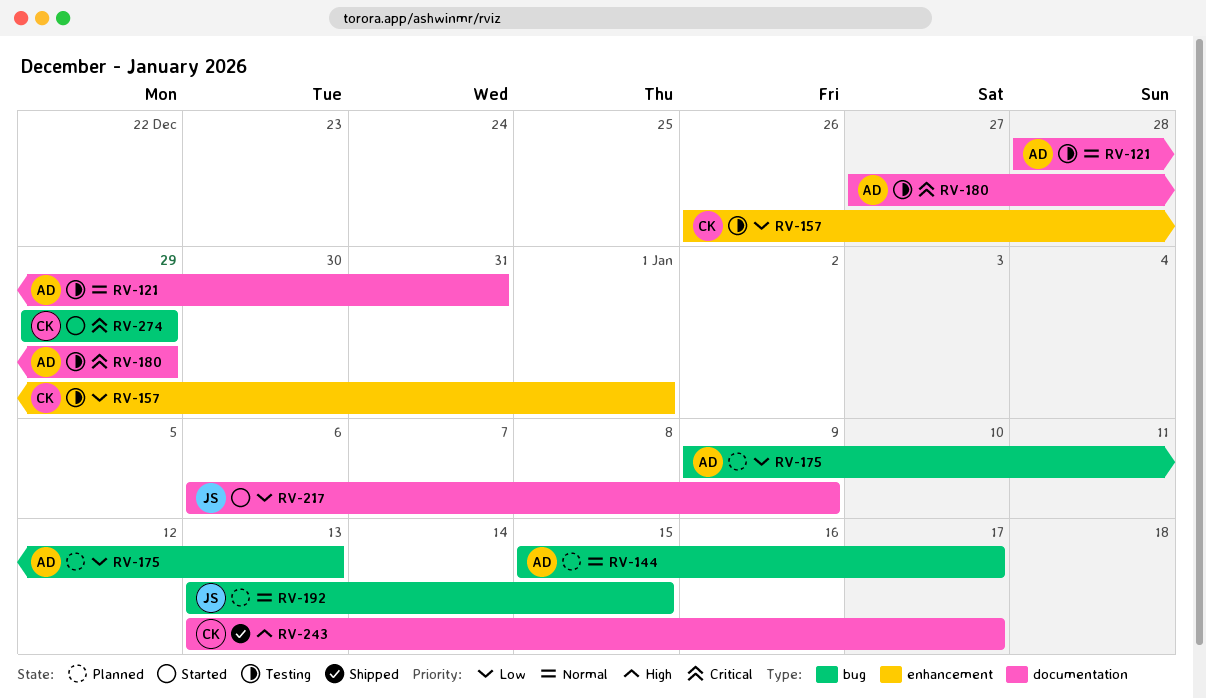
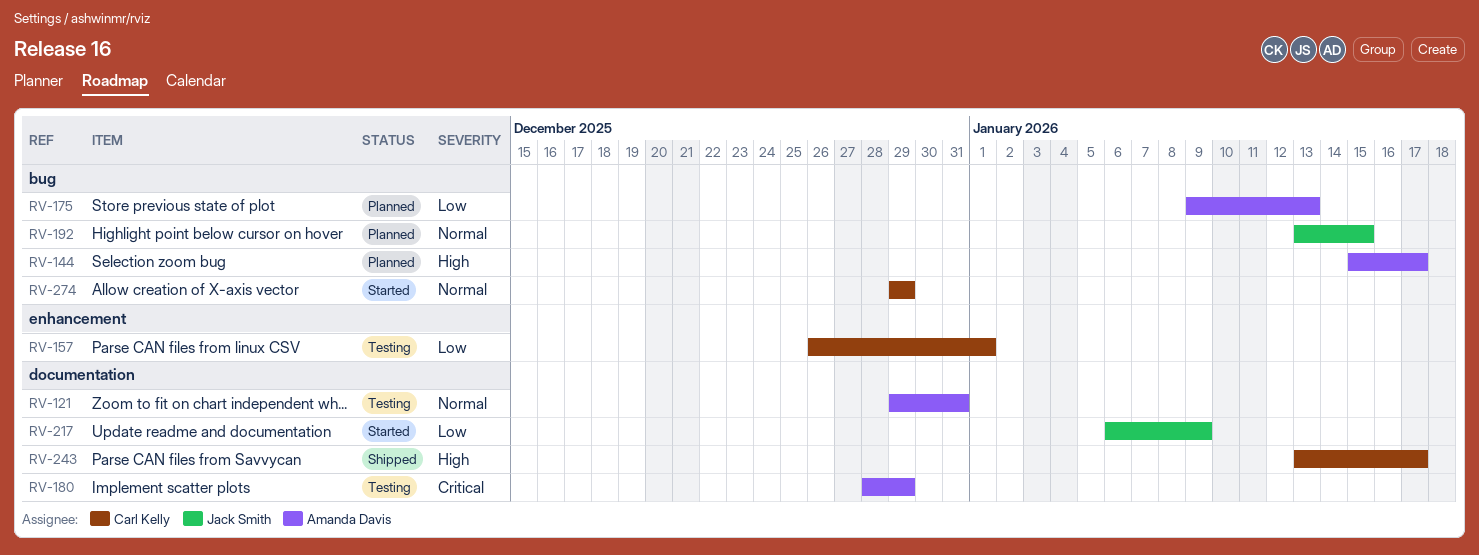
RV-121, start: Dec 28 -> Dec 29
RV-144, priority: Normal -> High
RV-180, start: Dec 27 -> Dec 28
RV-274, priority: Critical -> Normal

